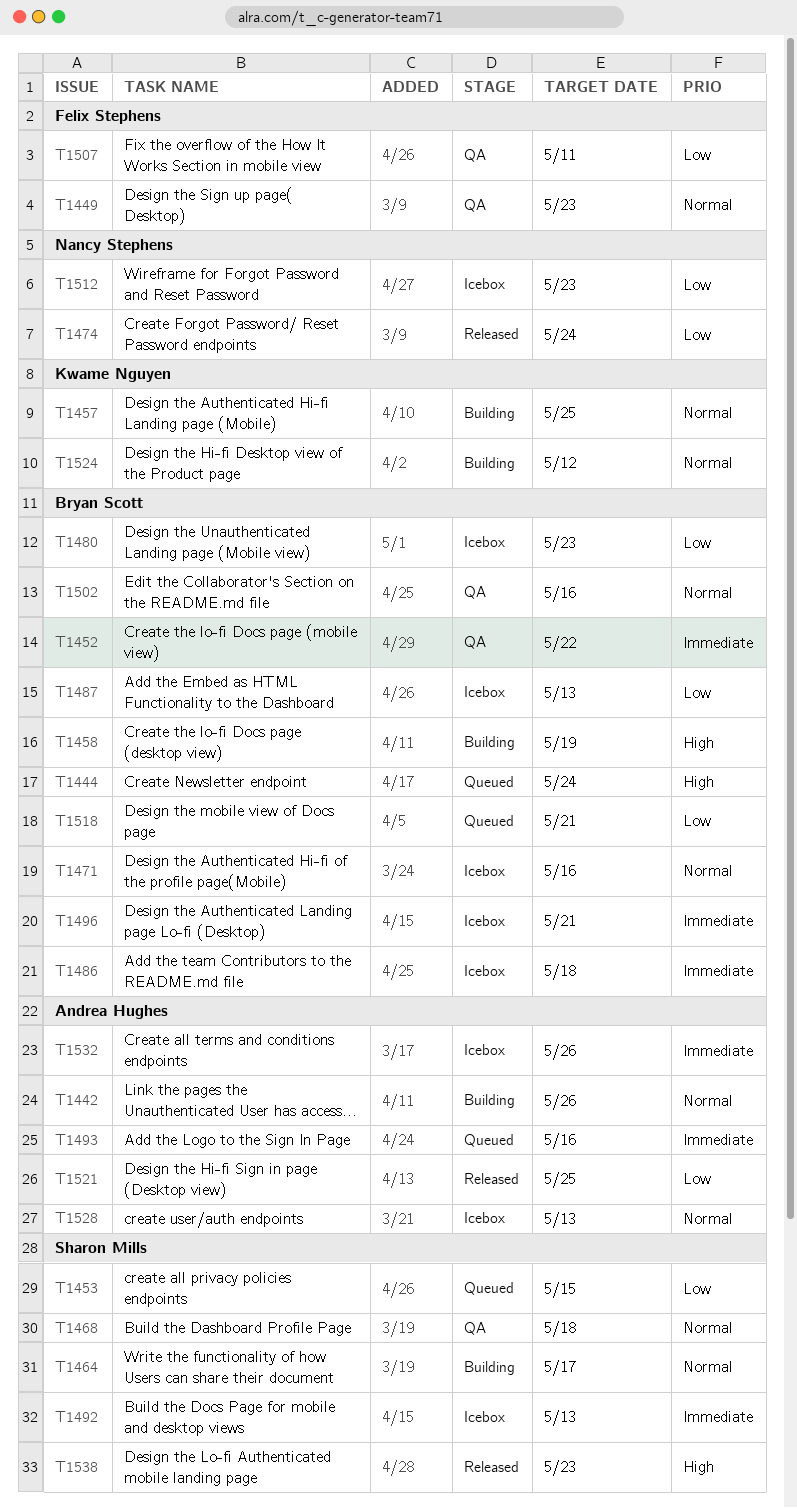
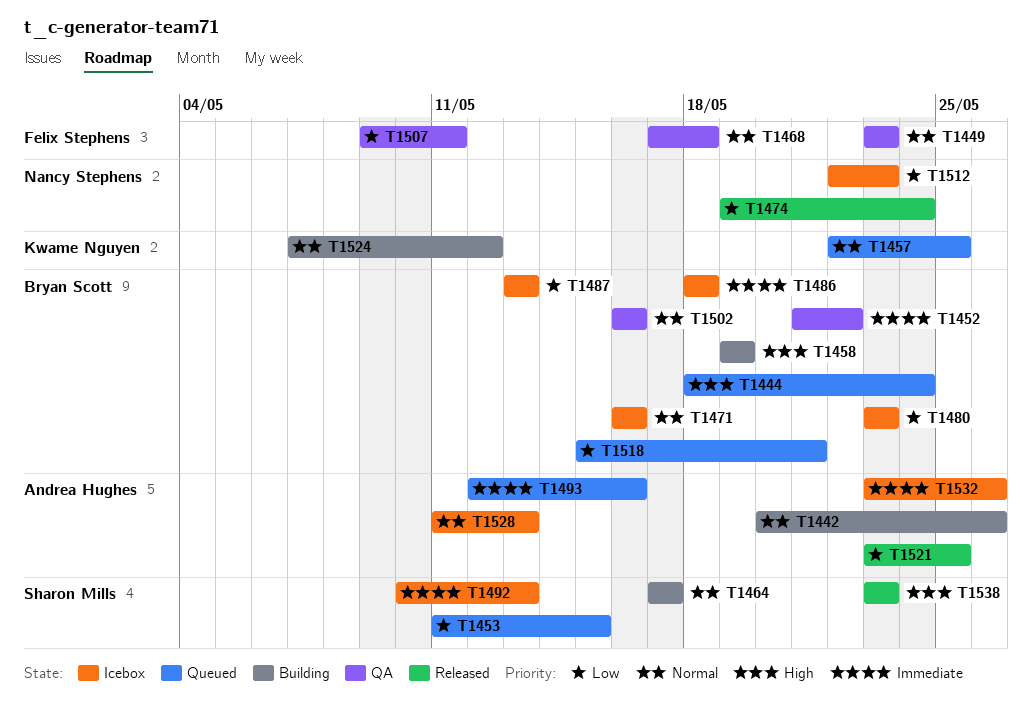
T1457, status: Building -> Queued
T1468, owner: Sharon Mills -> Felix Stephens
T1496: present -> none

